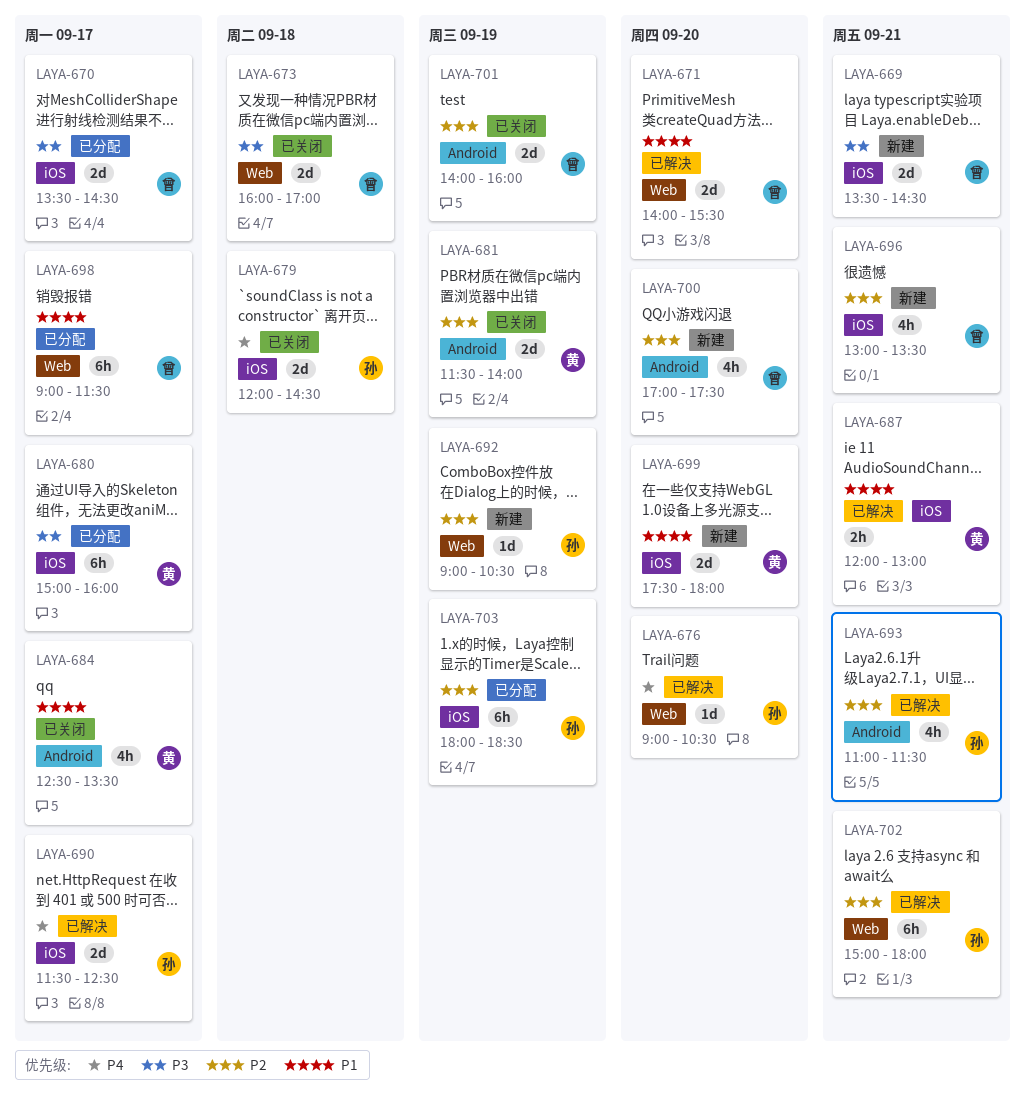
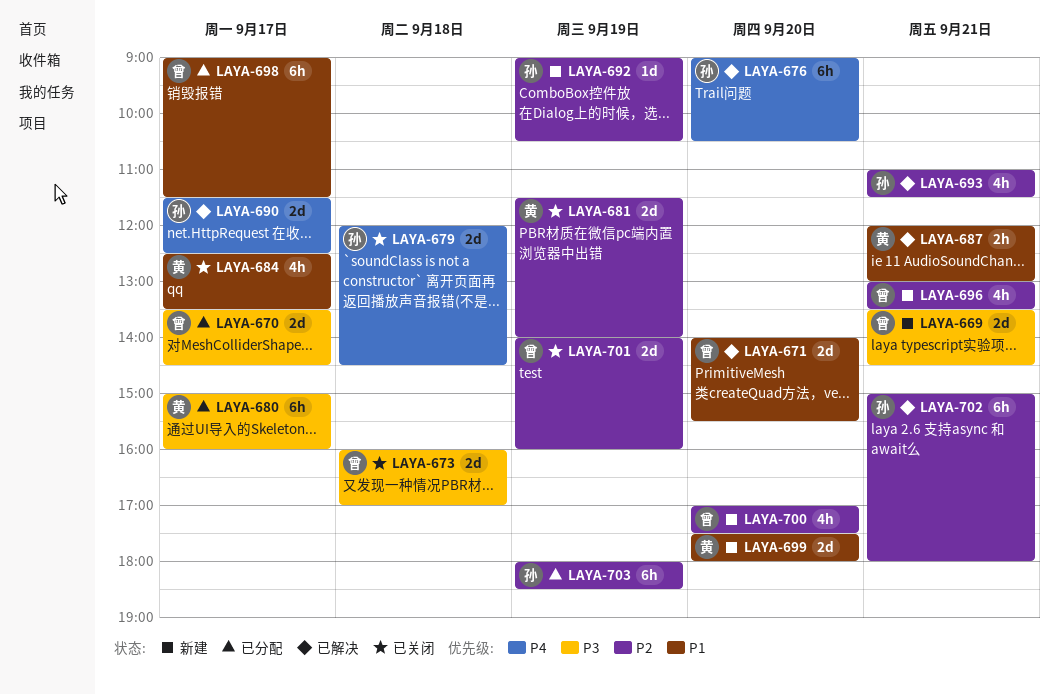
LAYA-676, estimate: 1d -> 6h

